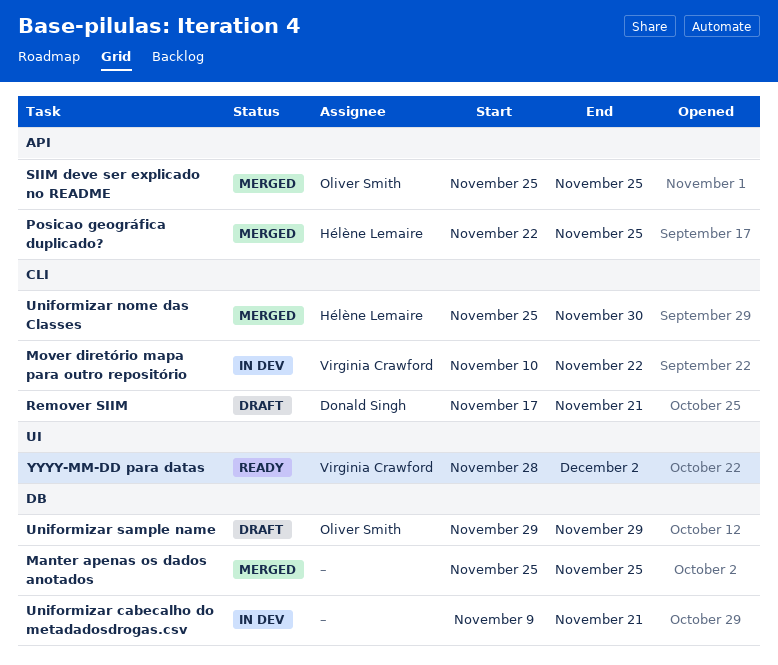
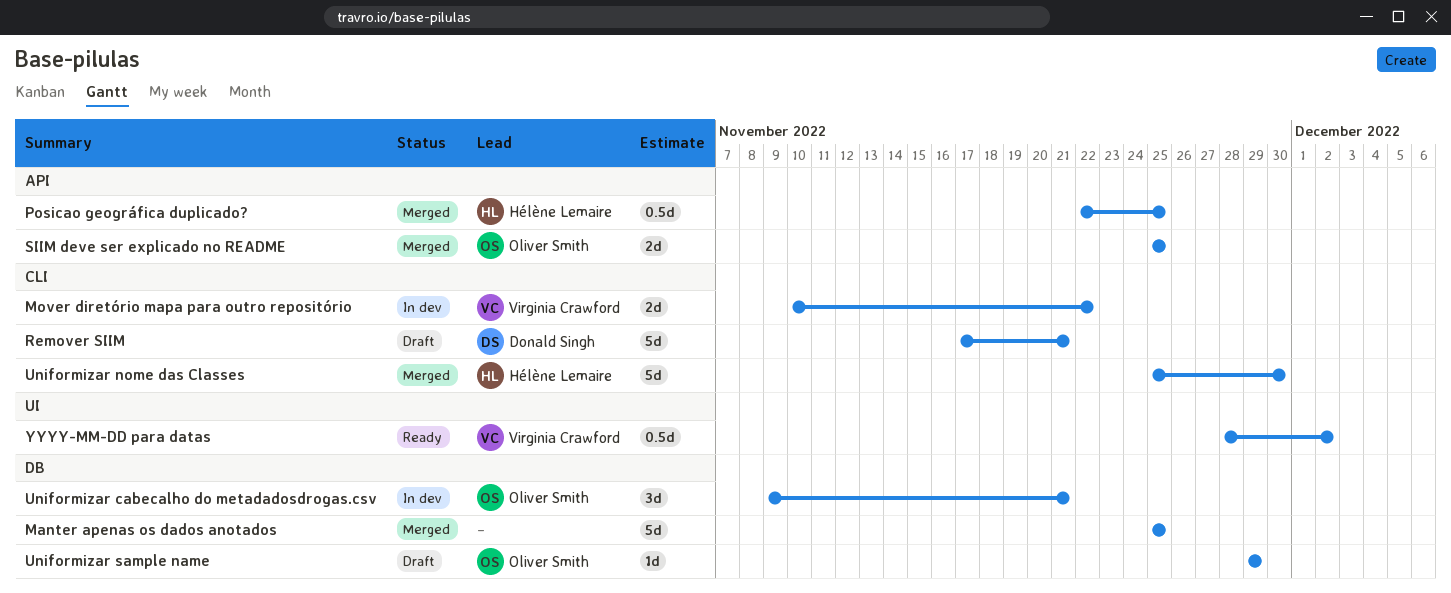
Uniformizar cabecalho do metadadosdrogas.csv, owner: none -> Oliver Smith

